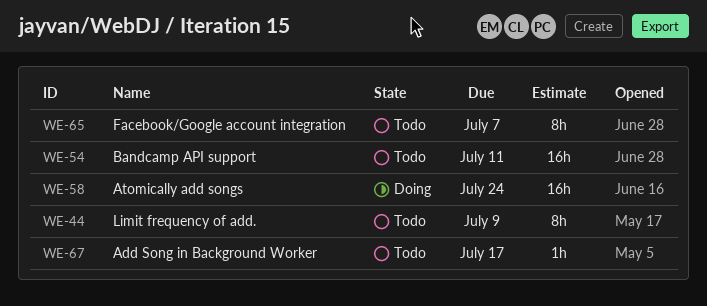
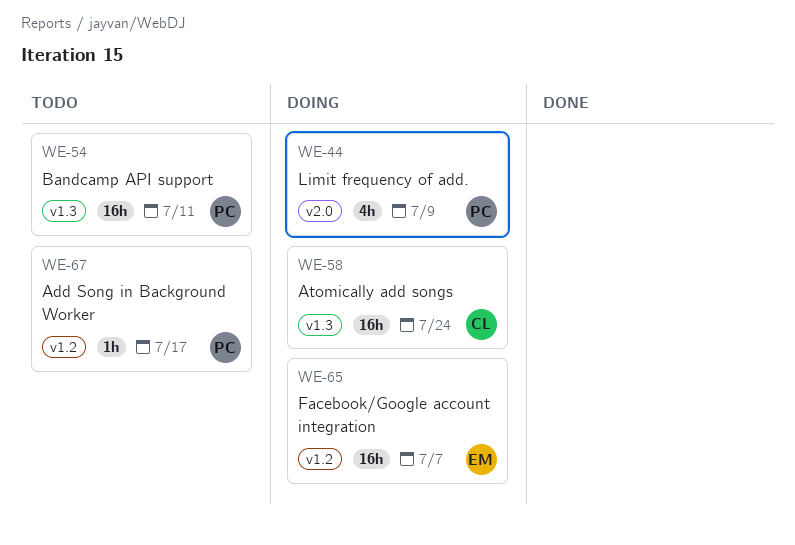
WE-44, status: Todo -> Doing
WE-44, estimate: 8h -> 4h
WE-65, status: Todo -> Doing
WE-65, estimate: 8h -> 16h

